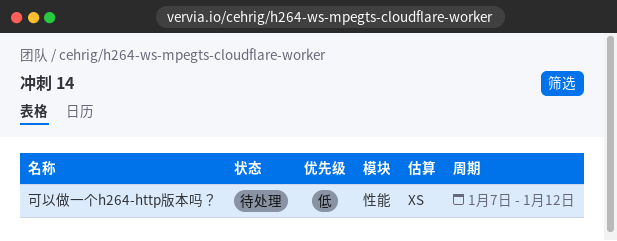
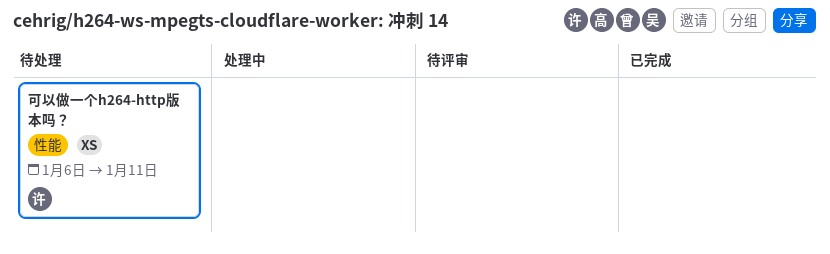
可以做一个h264-http版本吗？, start: Jan 7 -> Jan 6
可以做一个h264-http版本吗？, due: Jan 12 -> Jan 11

